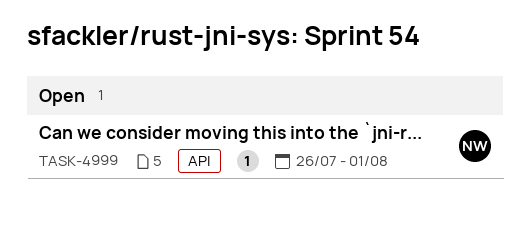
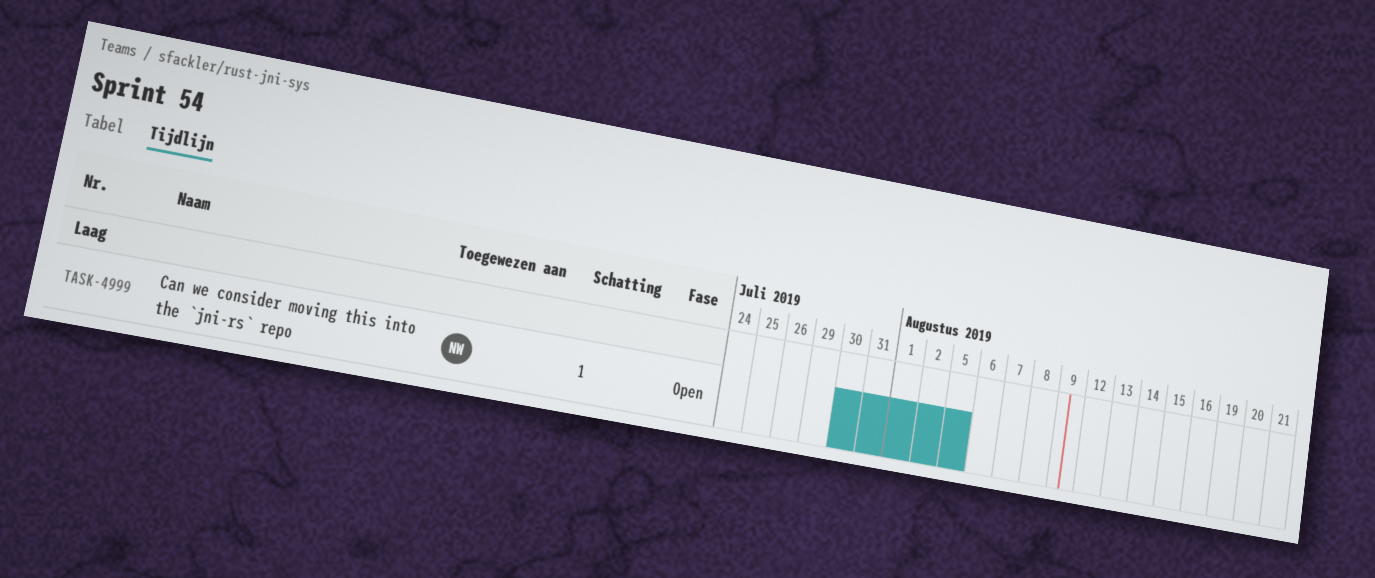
TASK-4999, start: Jul 26 -> Jul 30
TASK-4999, due: Aug 1 -> Aug 5

